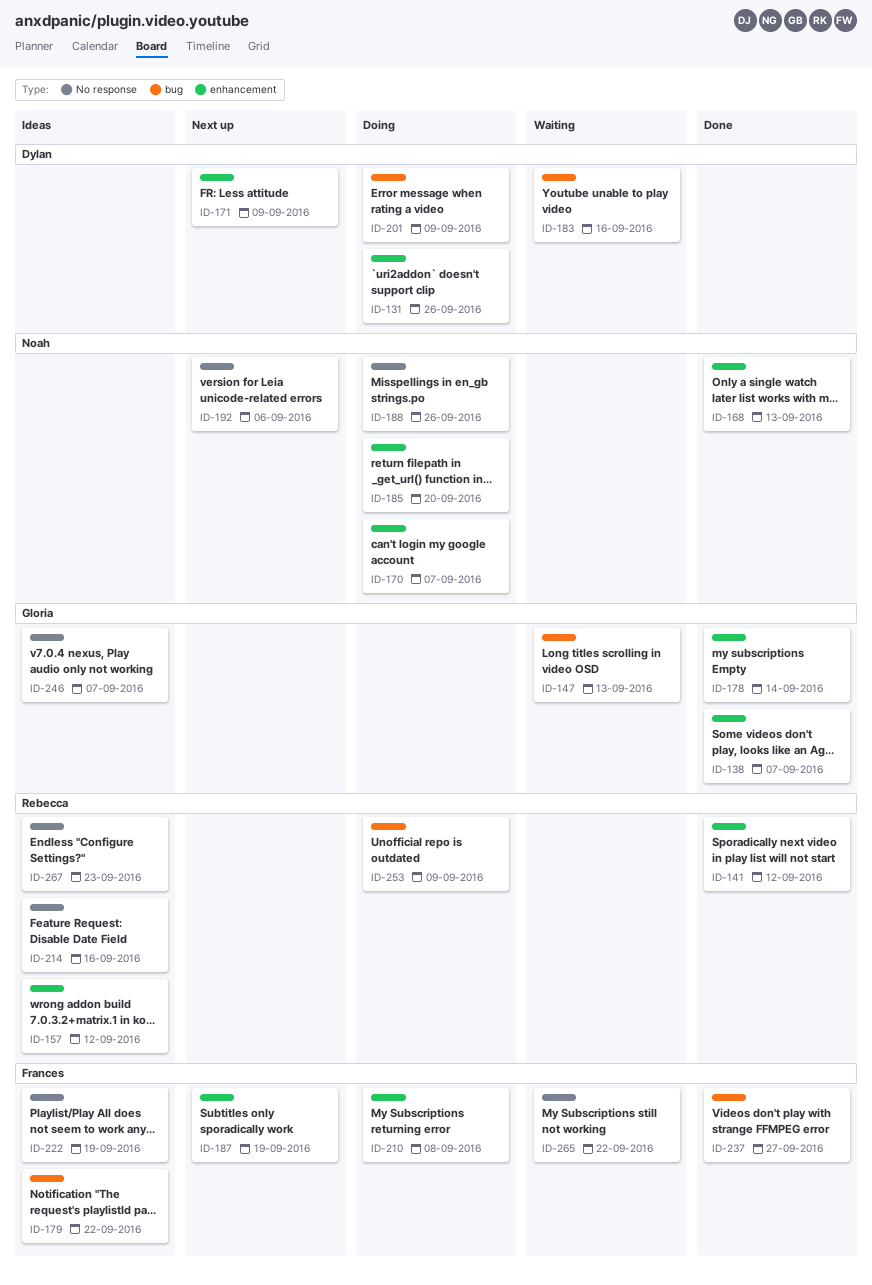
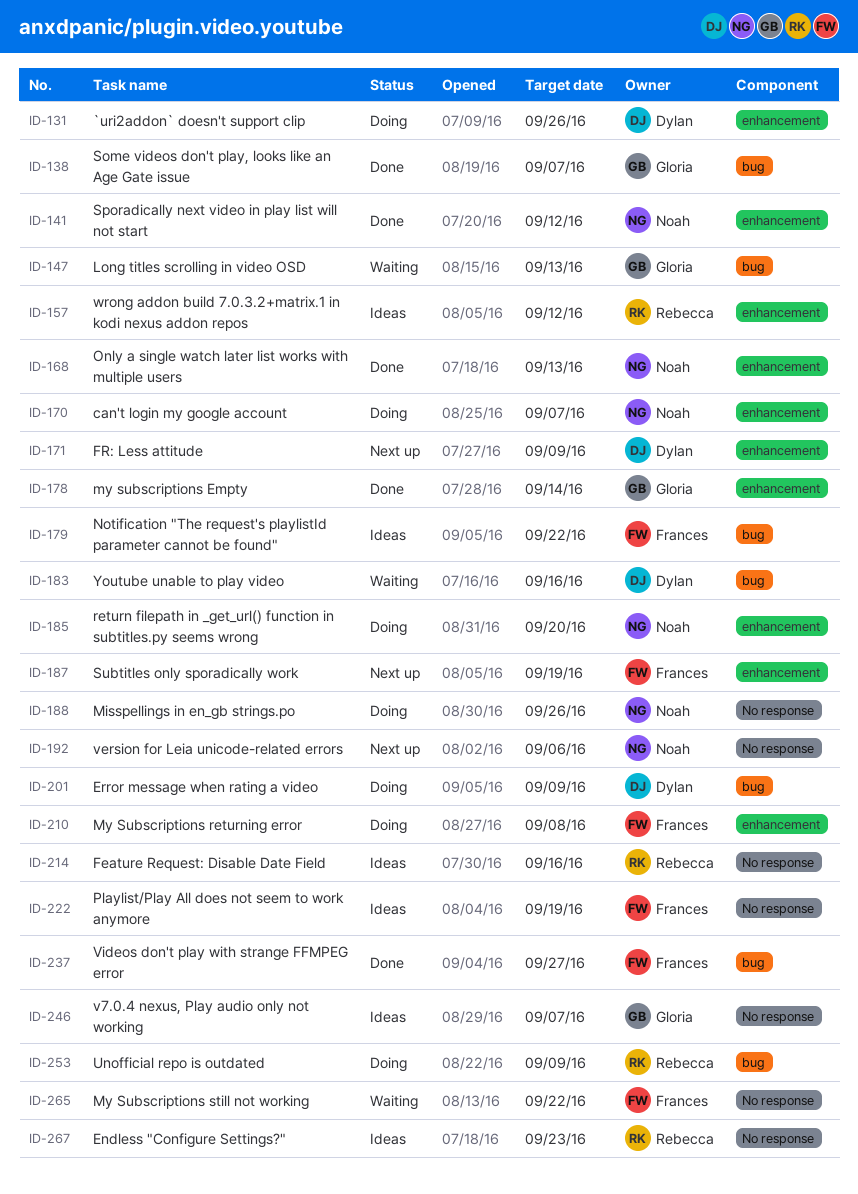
ID-138, label: enhancement -> bug
ID-141, owner: Rebecca -> Noah

